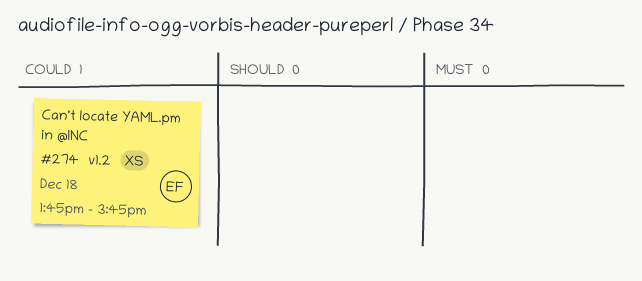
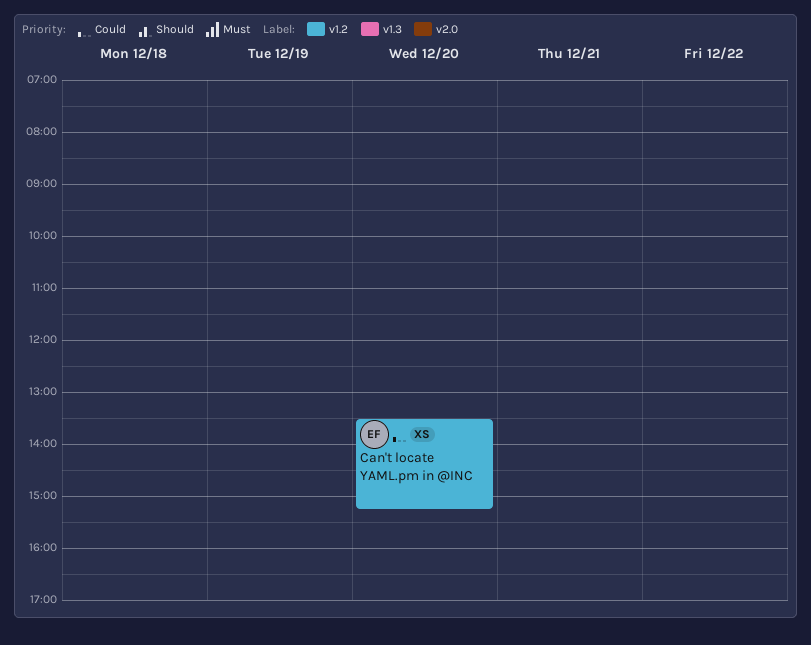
Can't locate YAML.pm in @INC, day: Dec 18 -> Dec 20
Can't locate YAML.pm in @INC, begins: 13:45 -> 13:30
Can't locate YAML.pm in @INC, ends: 15:45 -> 15:15

